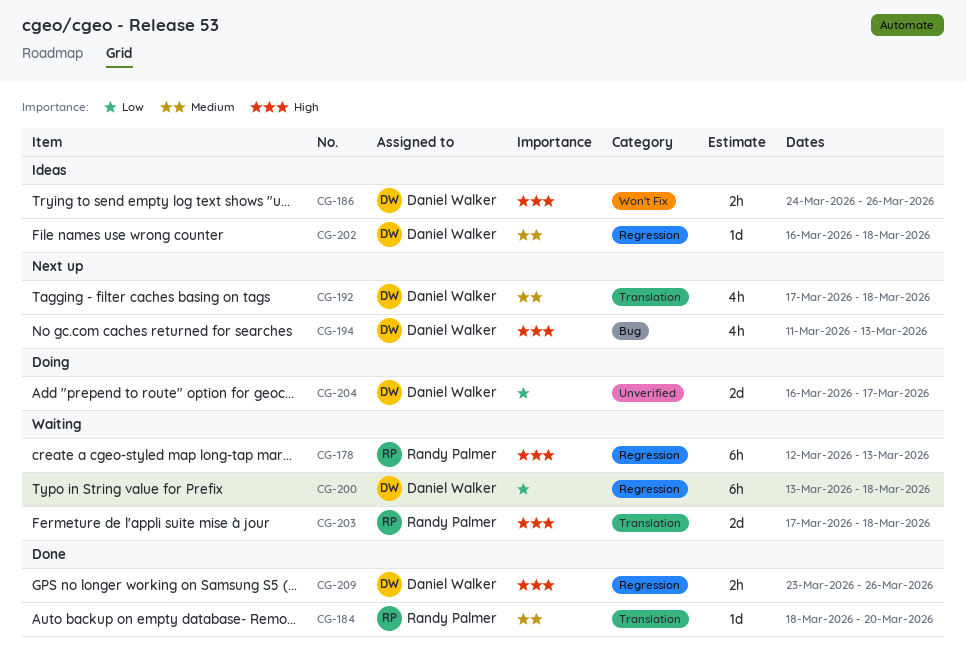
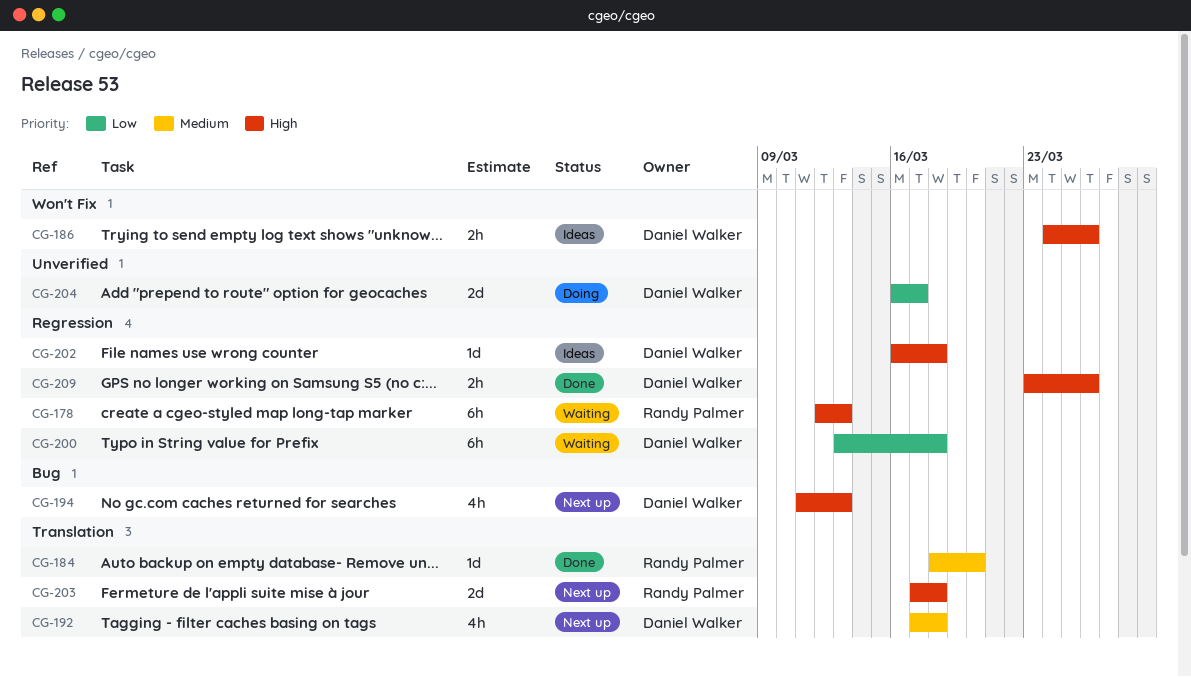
CG-202, priority: Medium -> High
CG-203, status: Waiting -> Next up

